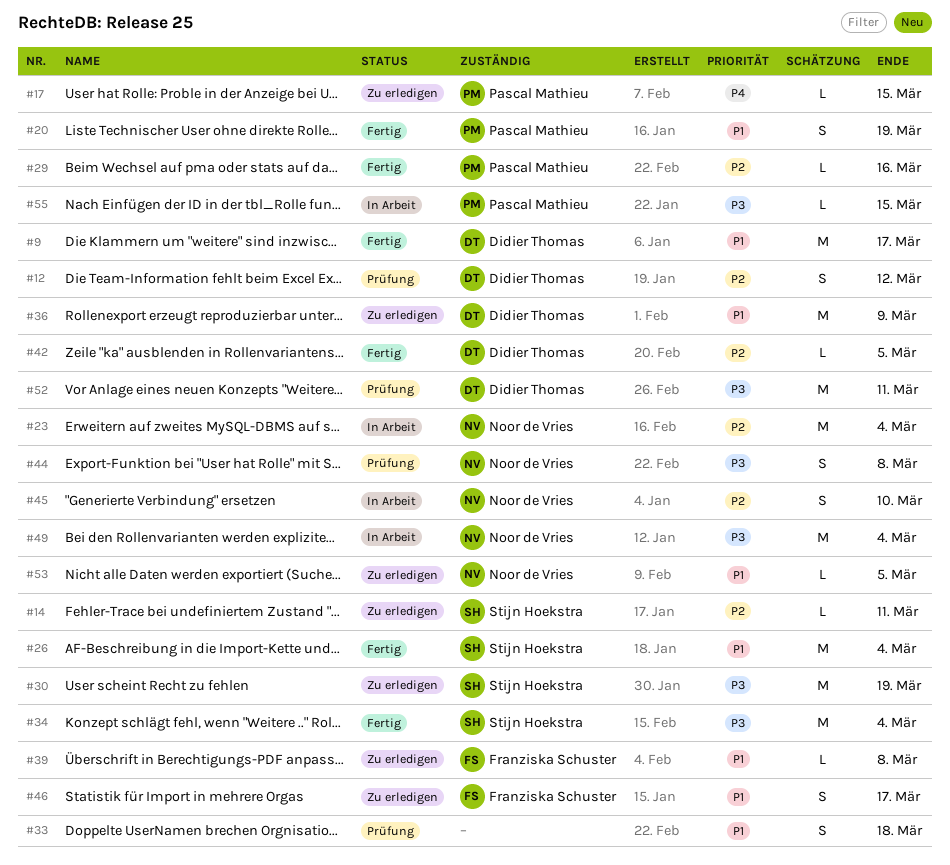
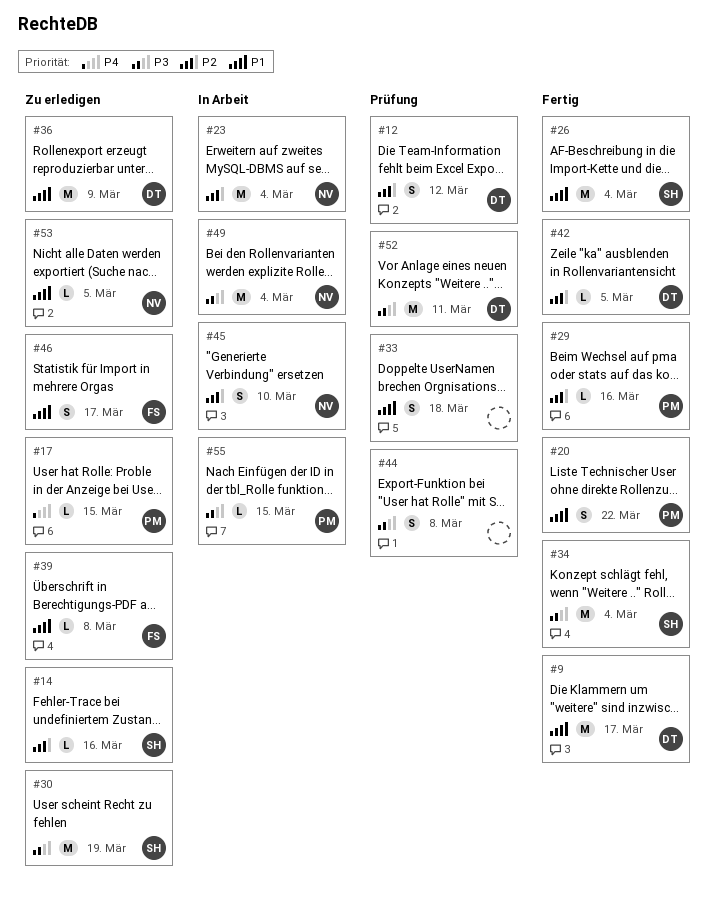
#14, due: Mar 11 -> Mar 16
#20, due: Mar 19 -> Mar 22
#44, owner: Noor de Vries -> none

